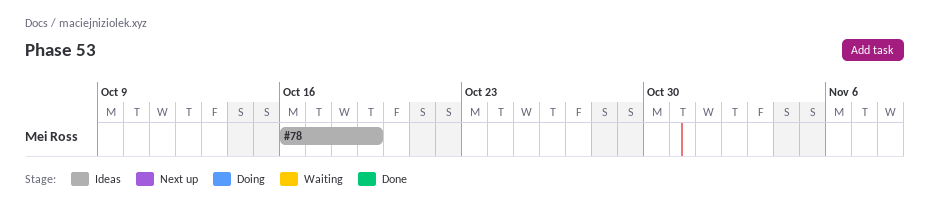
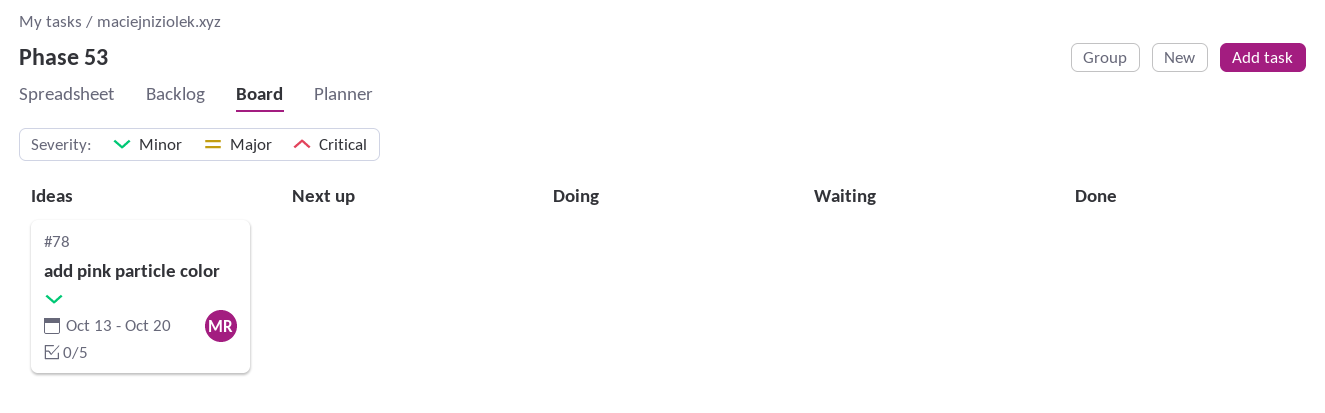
#78, start: Oct 16 -> Oct 13
#78, due: Oct 19 -> Oct 20

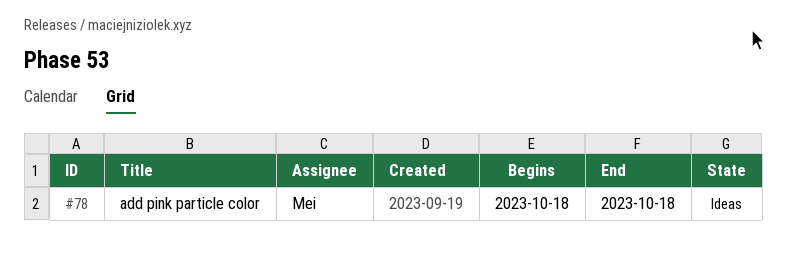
#78, start: Oct 13 -> Oct 18
#78, due: Oct 20 -> Oct 18

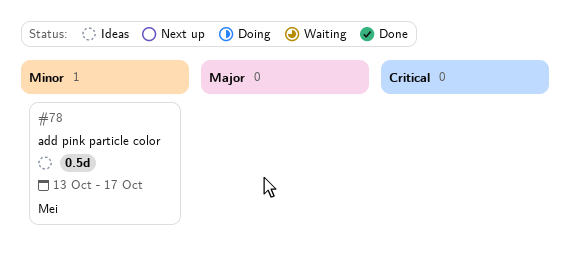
#78, start: Oct 18 -> Oct 13
#78, due: Oct 18 -> Oct 17

